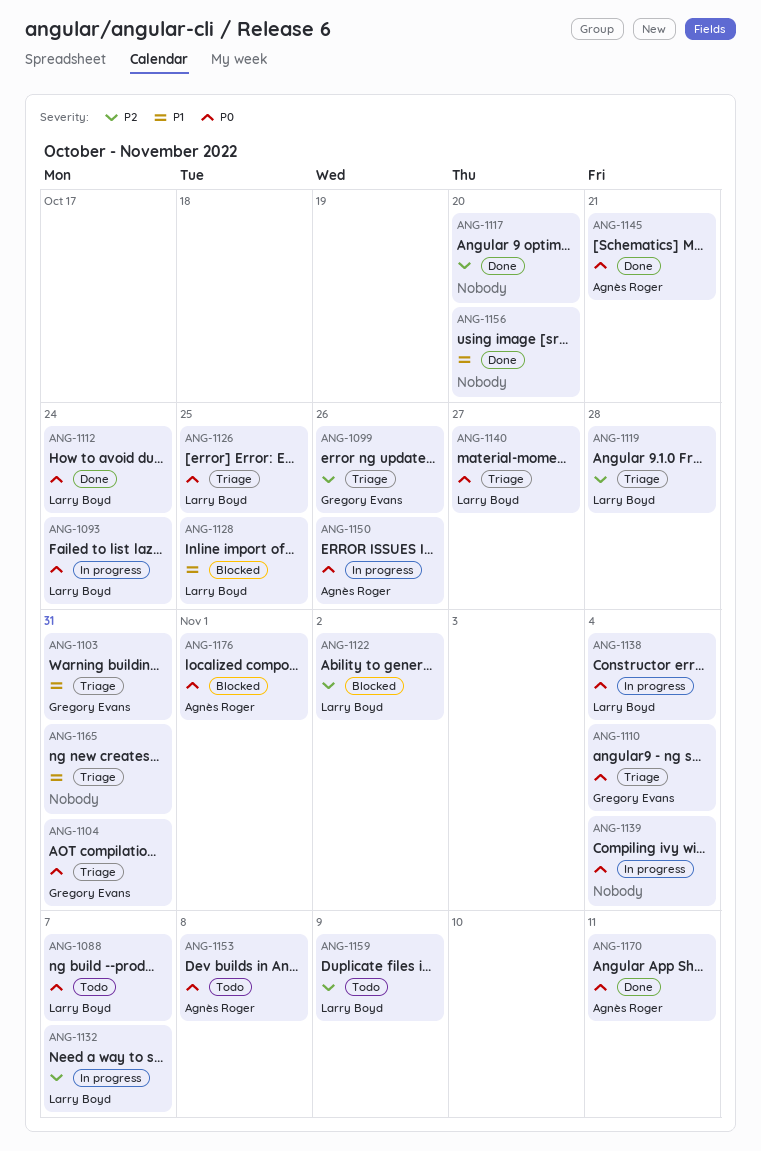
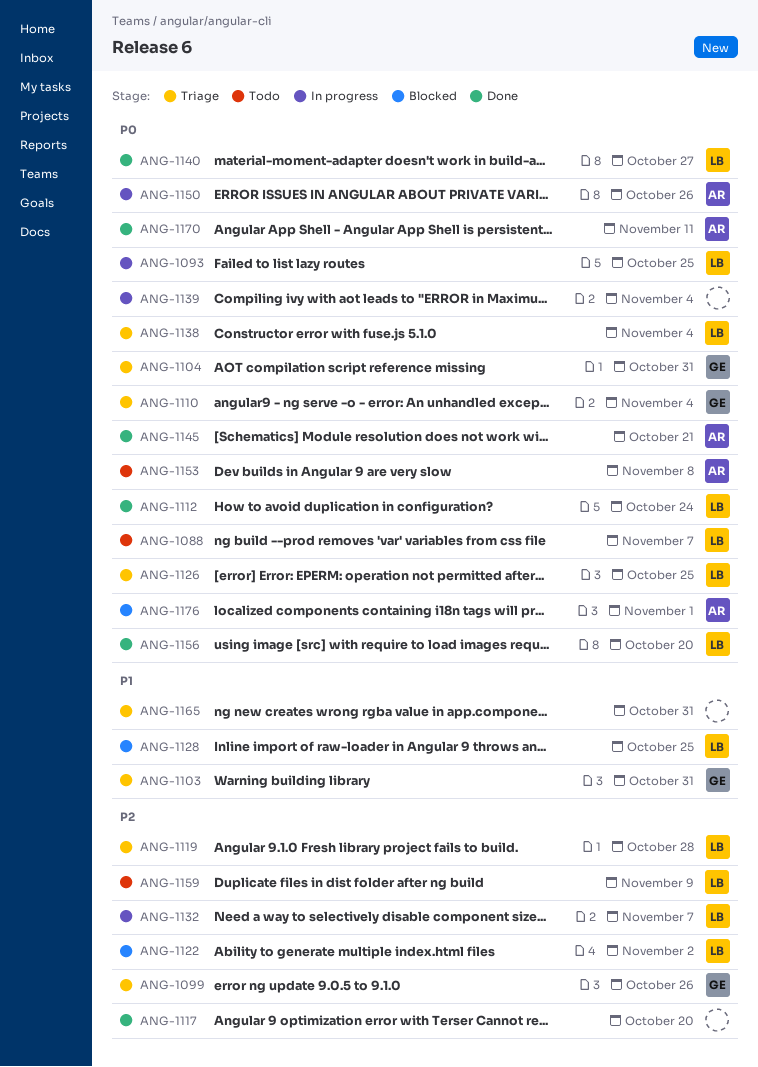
ANG-1093, due: Oct 24 -> Oct 25
ANG-1138, status: In progress -> Triage
ANG-1140, status: Triage -> Done
ANG-1156, owner: none -> Larry Boyd
ANG-1156, priority: P1 -> P0

